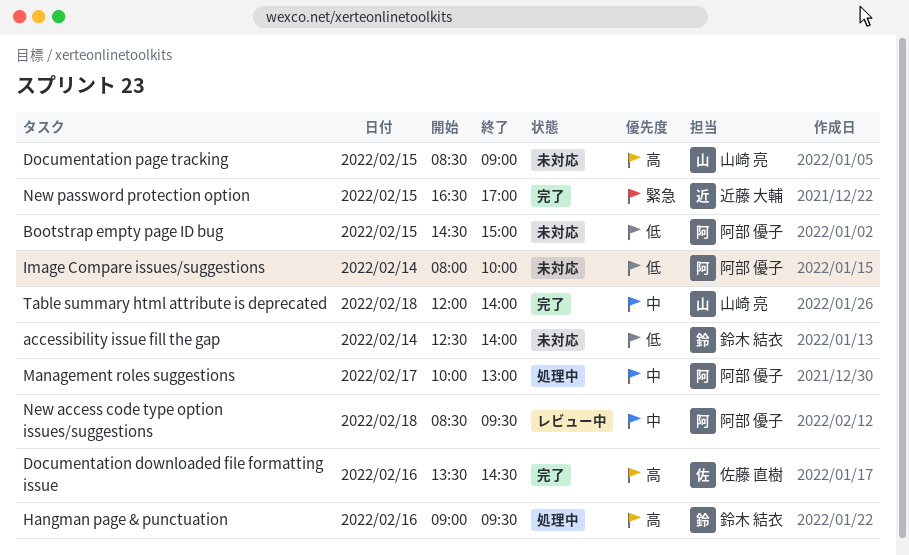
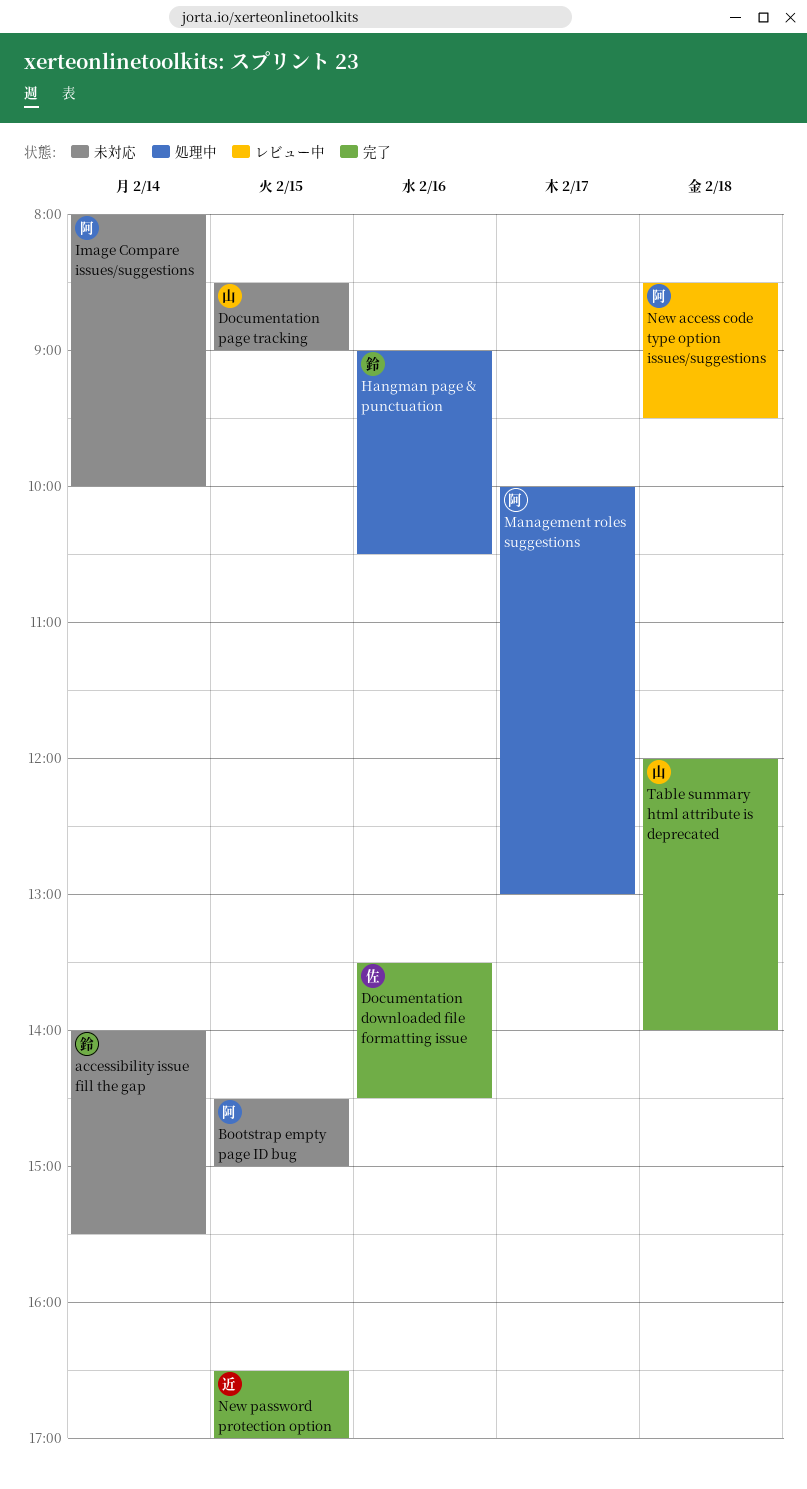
accessibility issue fill the gap, begins: 12:30 -> 14:00
accessibility issue fill the gap, ends: 14:00 -> 15:30
Hangman page & punctuation, ends: 09:30 -> 10:30

